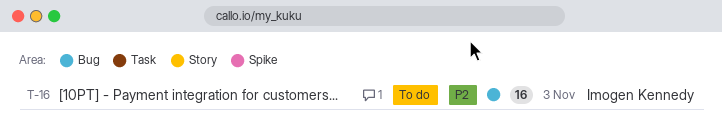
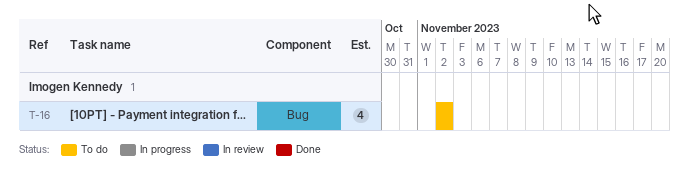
T-16, estimate: 16 -> 4
T-16, due: Nov 3 -> Nov 2

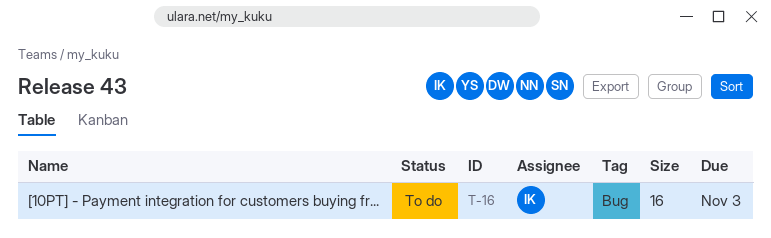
T-16, estimate: 4 -> 16
T-16, due: Nov 2 -> Nov 3

